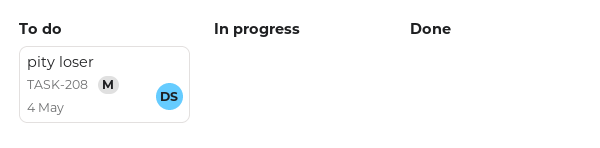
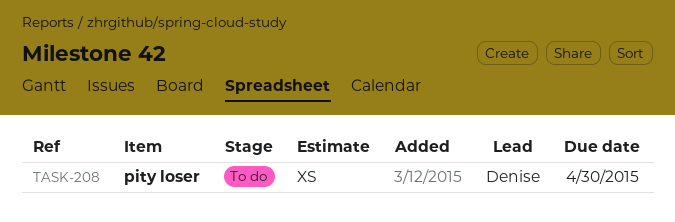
TASK-208, estimate: M -> XS
TASK-208, due: May 4 -> Apr 30

